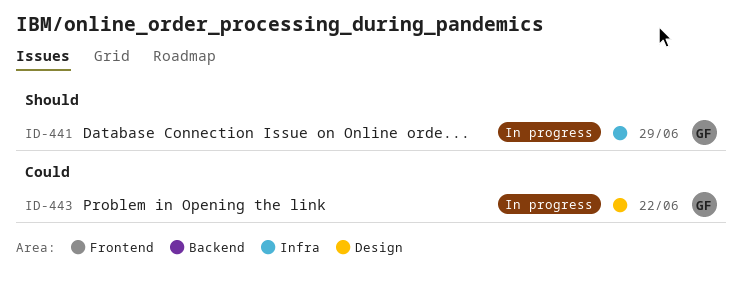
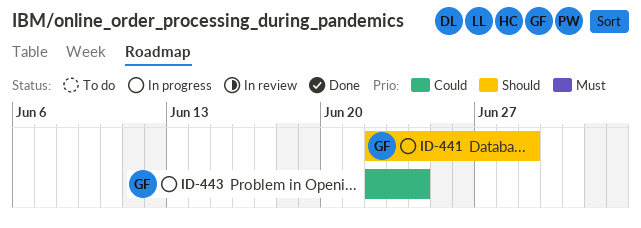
ID-443, due: Jun 22 -> Jun 24

